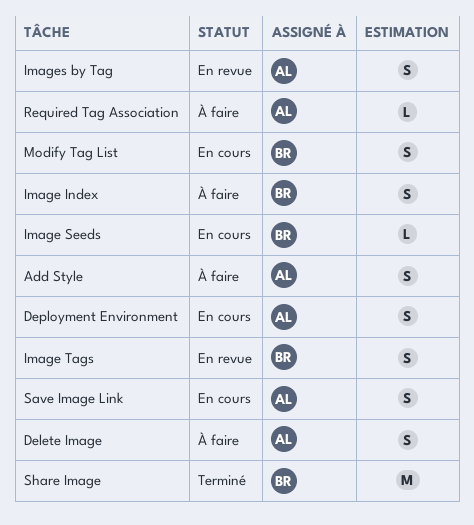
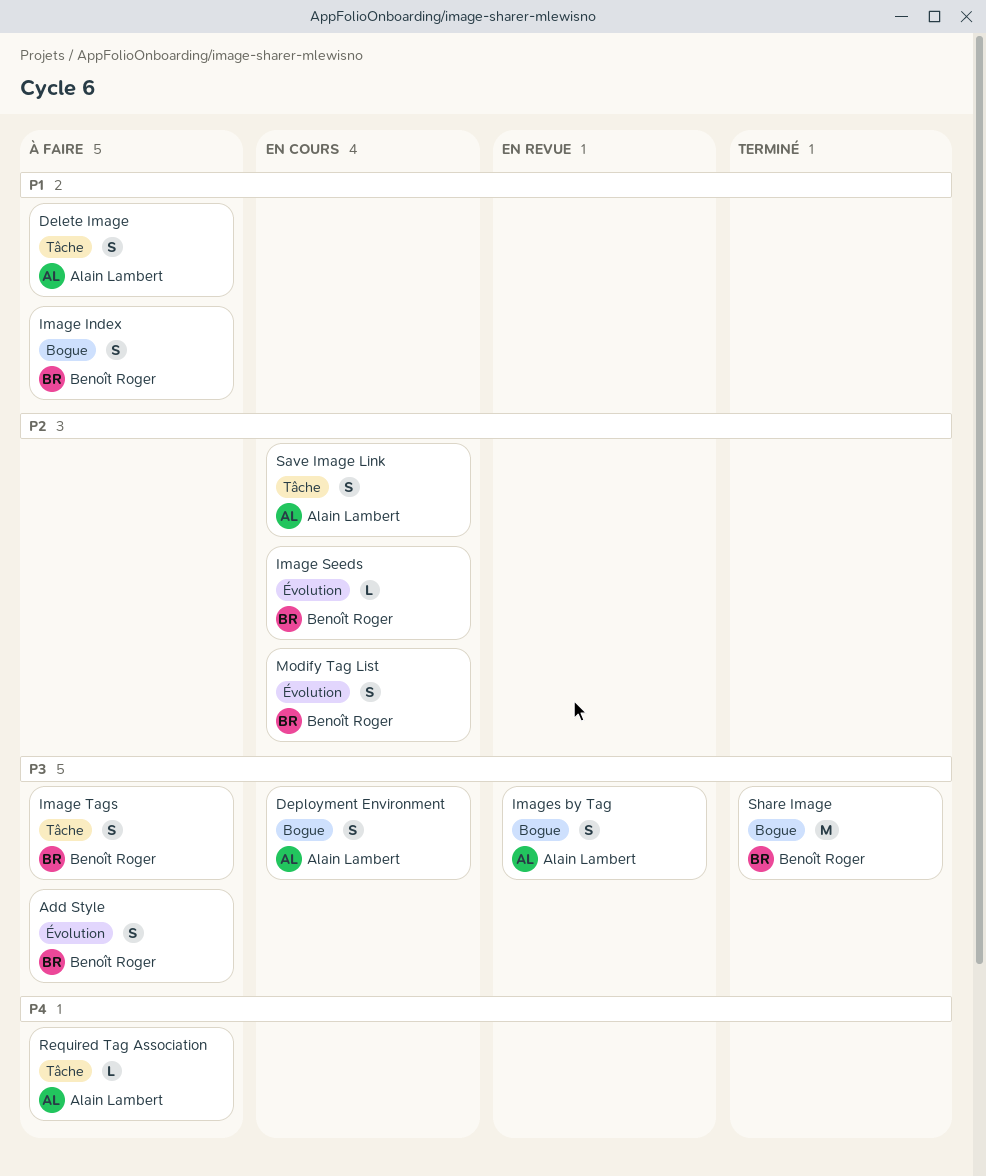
Add Style, owner: Alain Lambert -> Benoît Roger
Image Tags, status: En revue -> À faire

